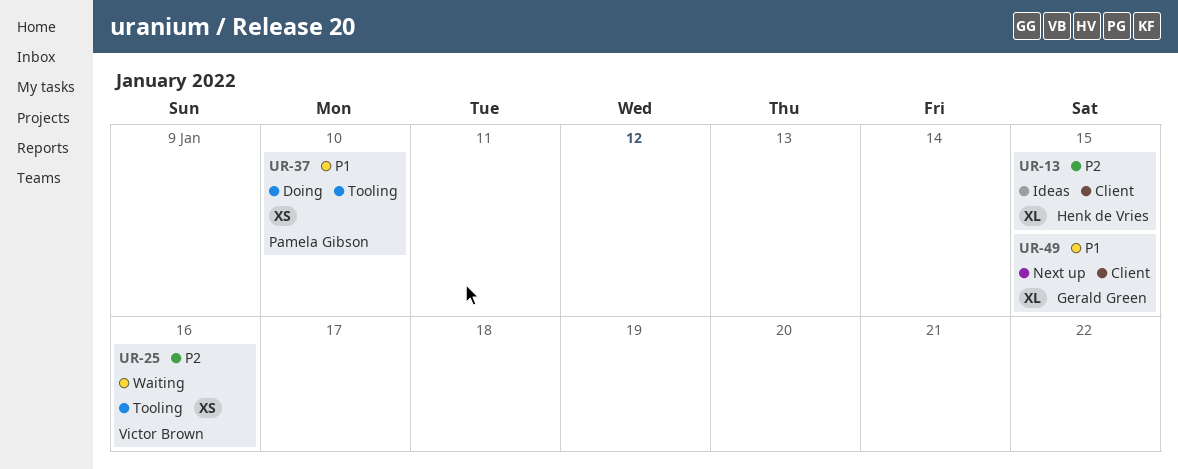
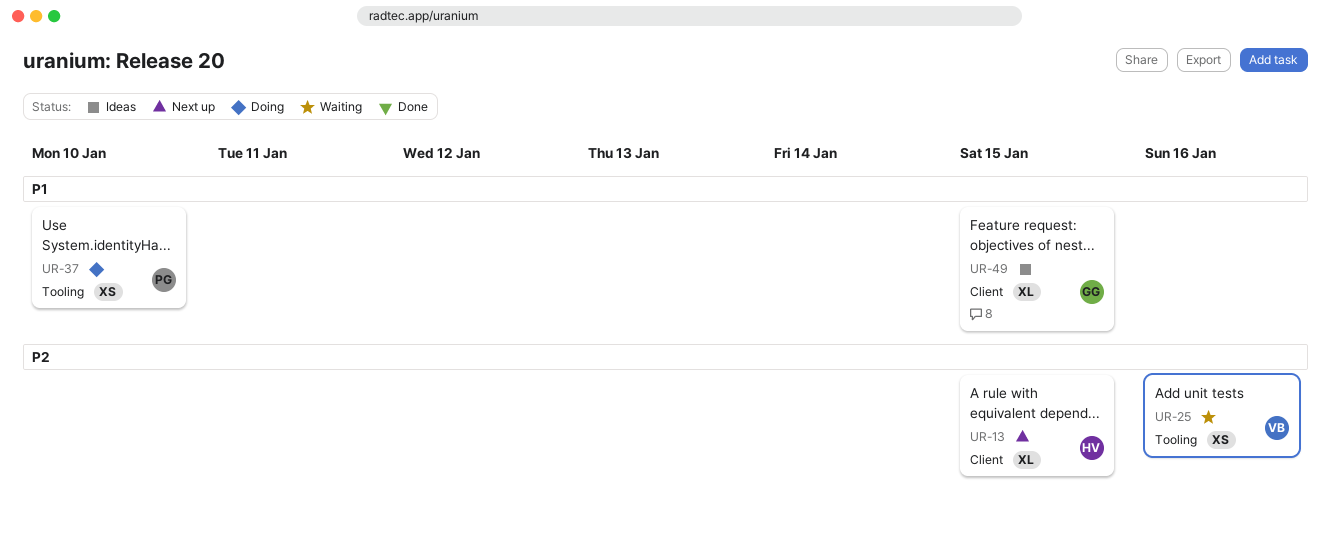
UR-13, status: Ideas -> Next up
UR-49, status: Next up -> Ideas

